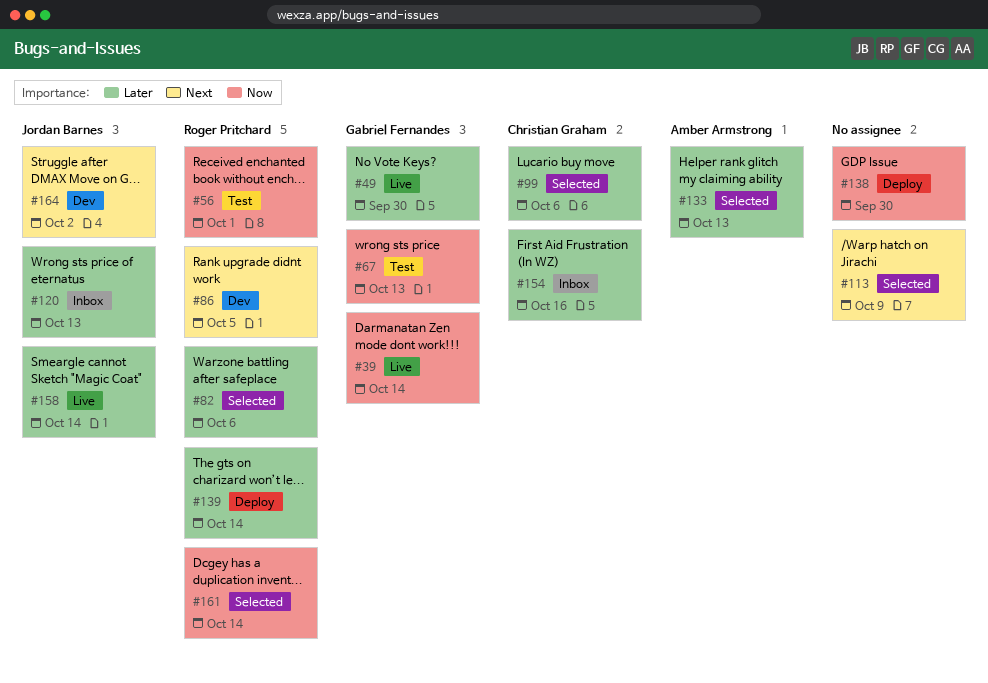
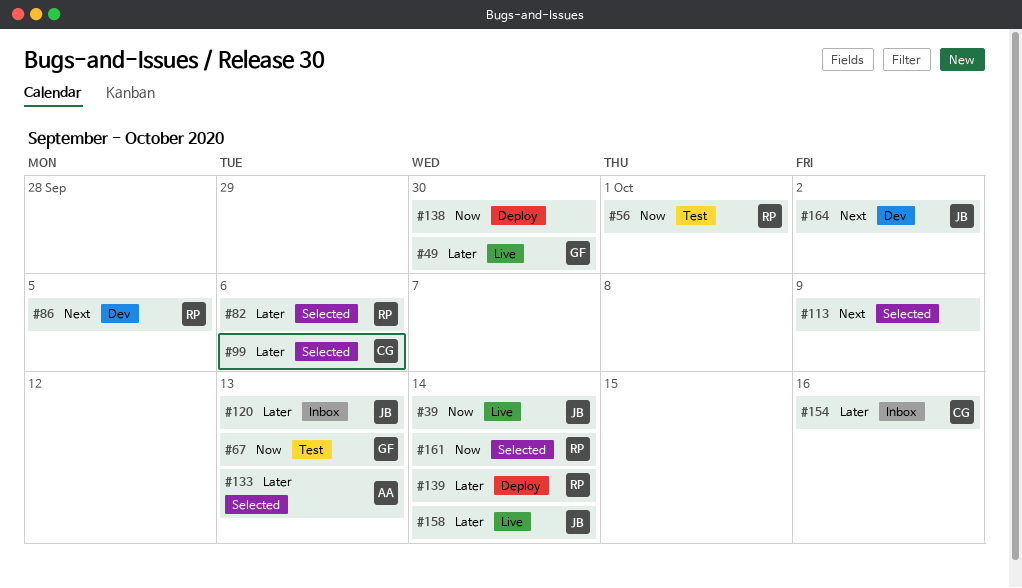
#39, owner: Gabriel Fernandes -> Jordan Barnes

